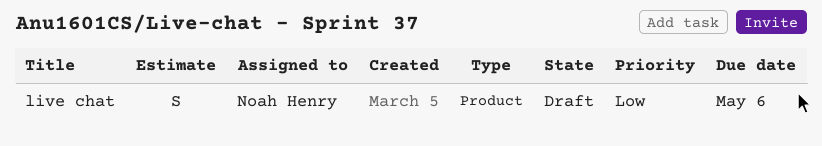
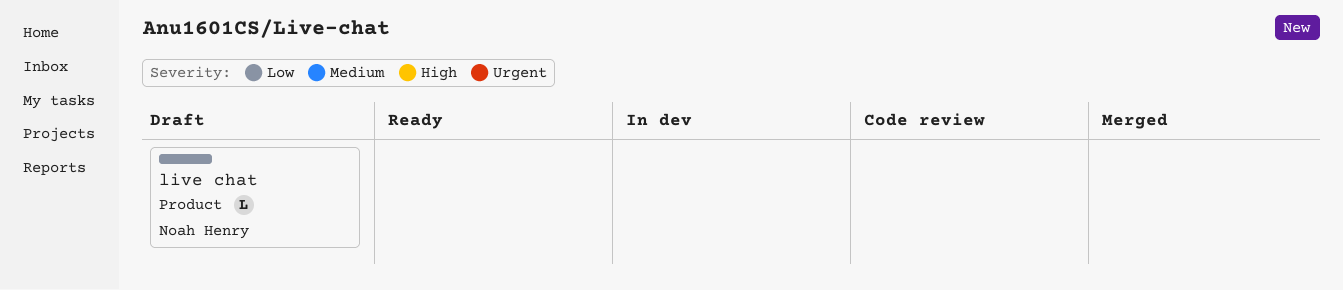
live chat, estimate: S -> L

